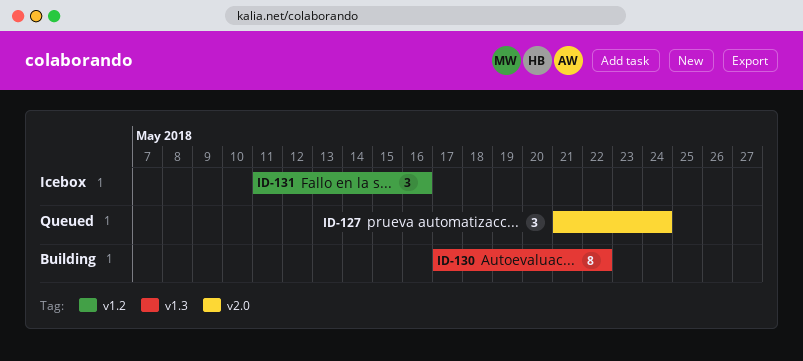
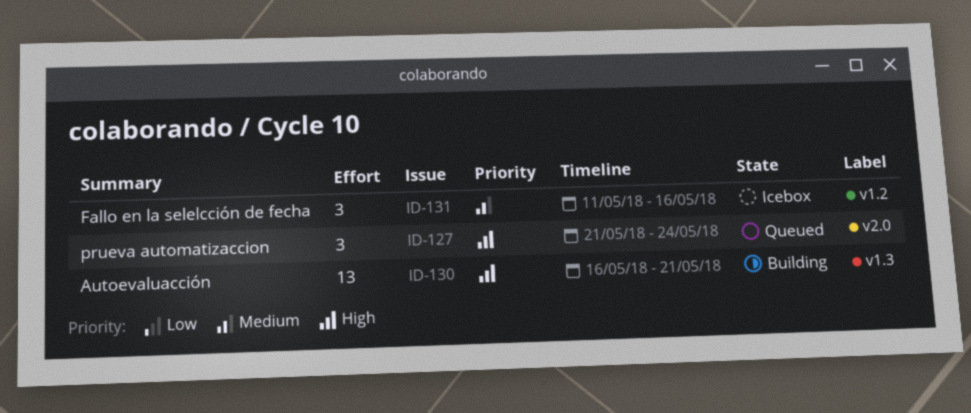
ID-130, estimate: 8 -> 13
ID-130, start: May 17 -> May 16
ID-130, due: May 22 -> May 21

